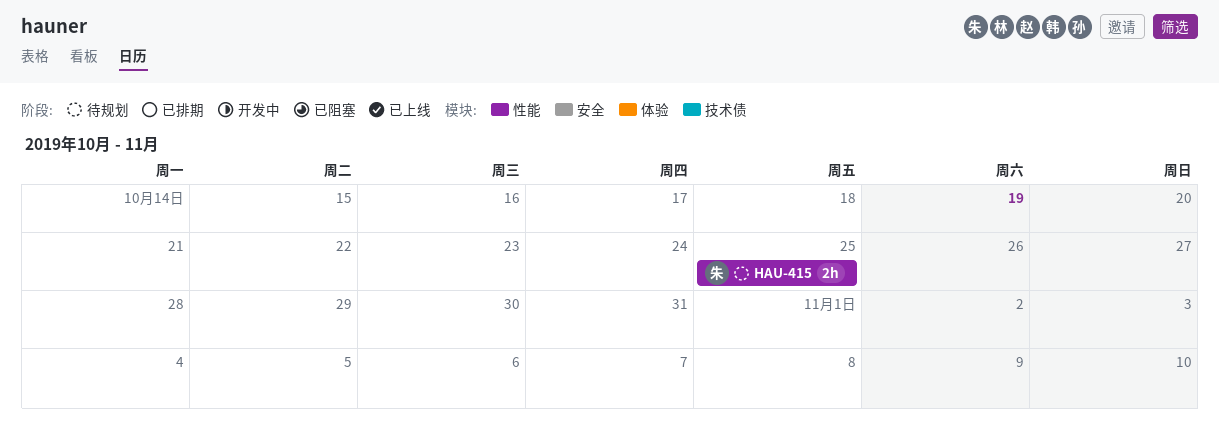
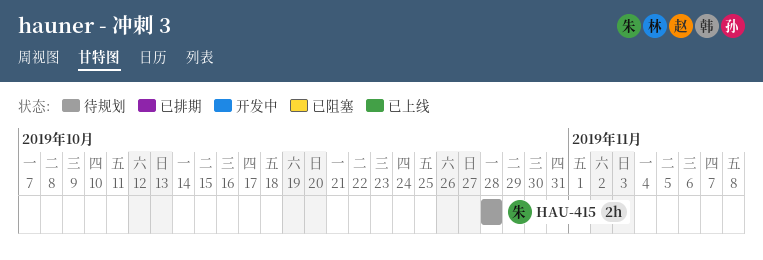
HAU-415, start: Oct 25 -> Oct 28
HAU-415, due: Oct 25 -> Oct 28

